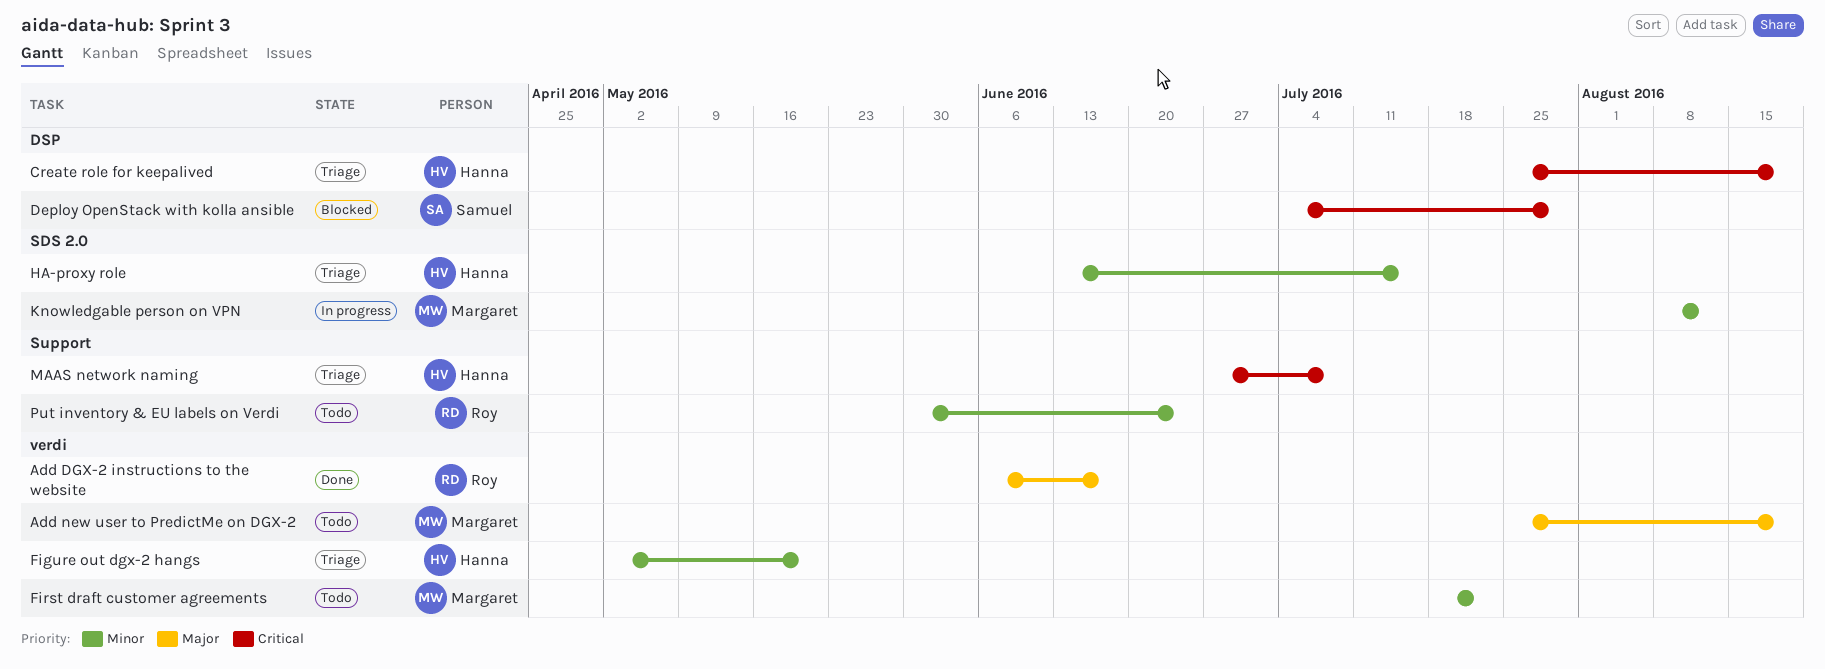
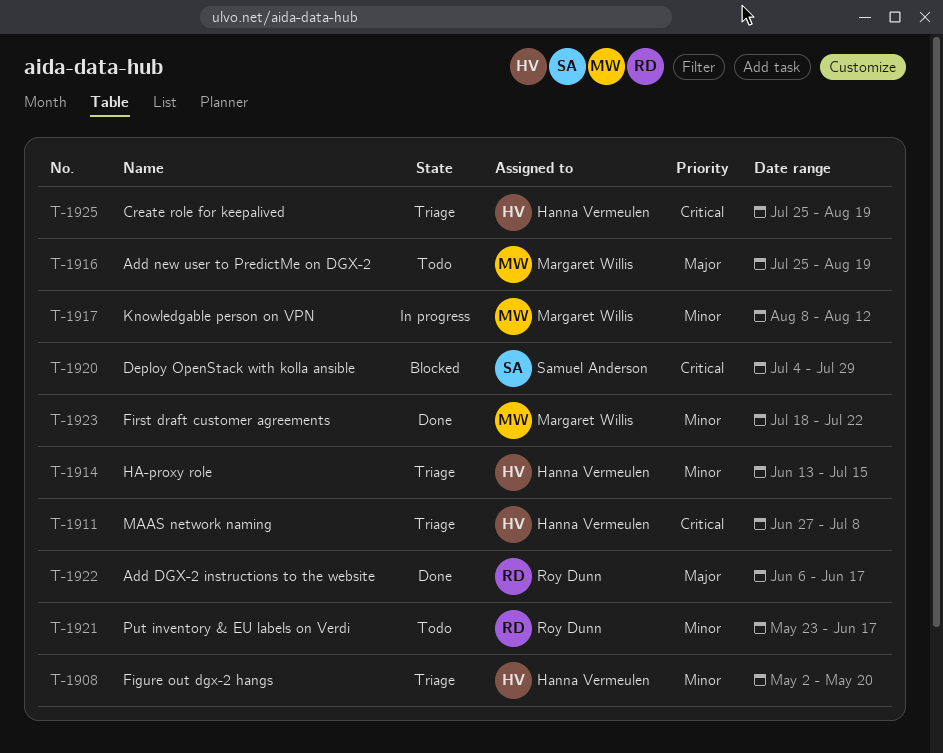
First draft customer agreements, status: Todo -> Done
Put inventory & EU labels on Verdi, start: May 30 -> May 23
Put inventory & EU labels on Verdi, due: Jun 24 -> Jun 17

